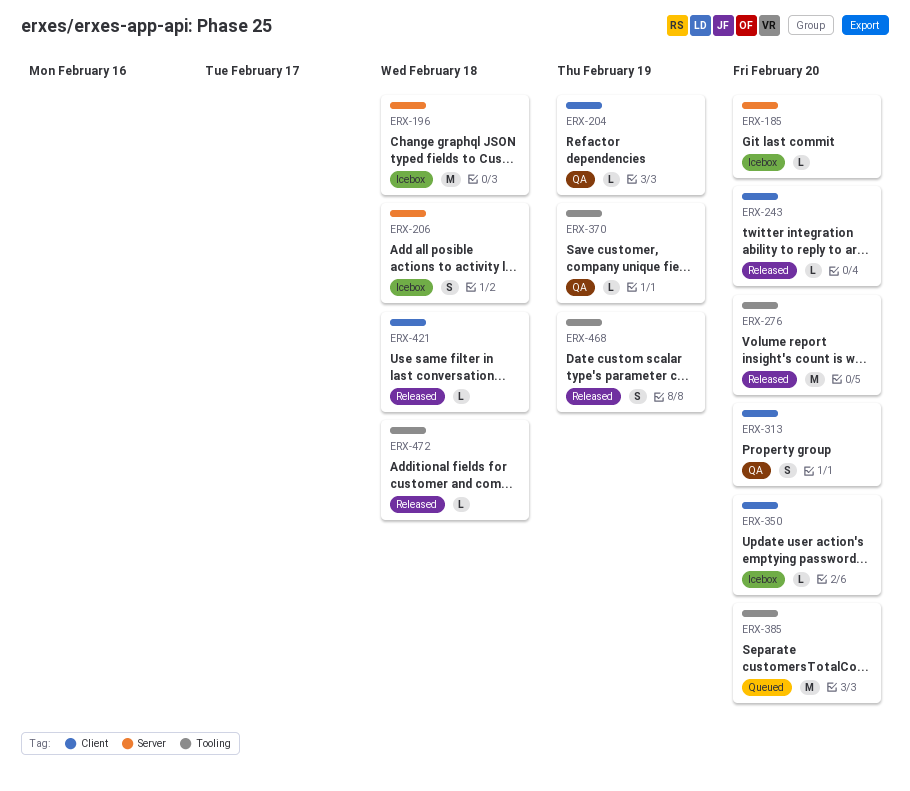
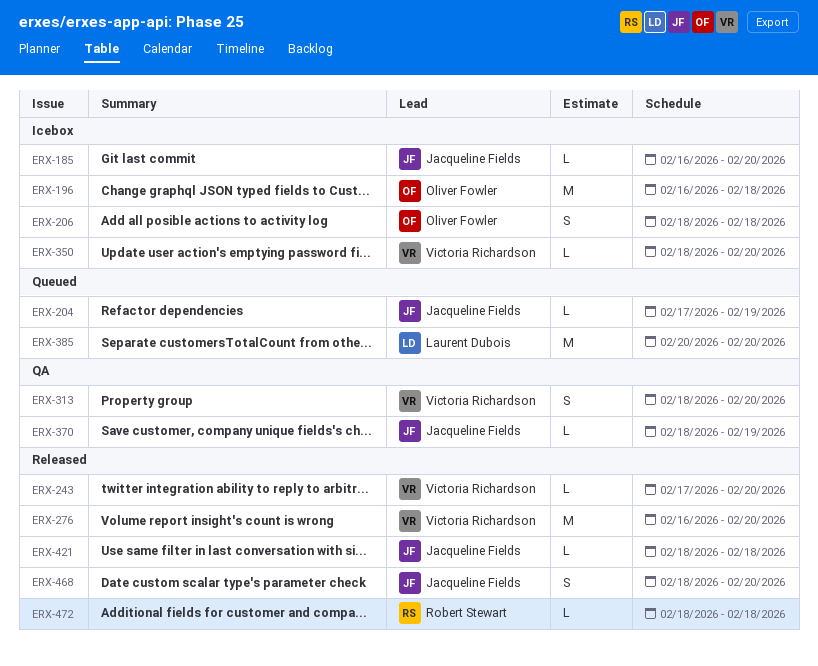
ERX-204, status: QA -> Queued
ERX-468, due: Feb 19 -> Feb 20

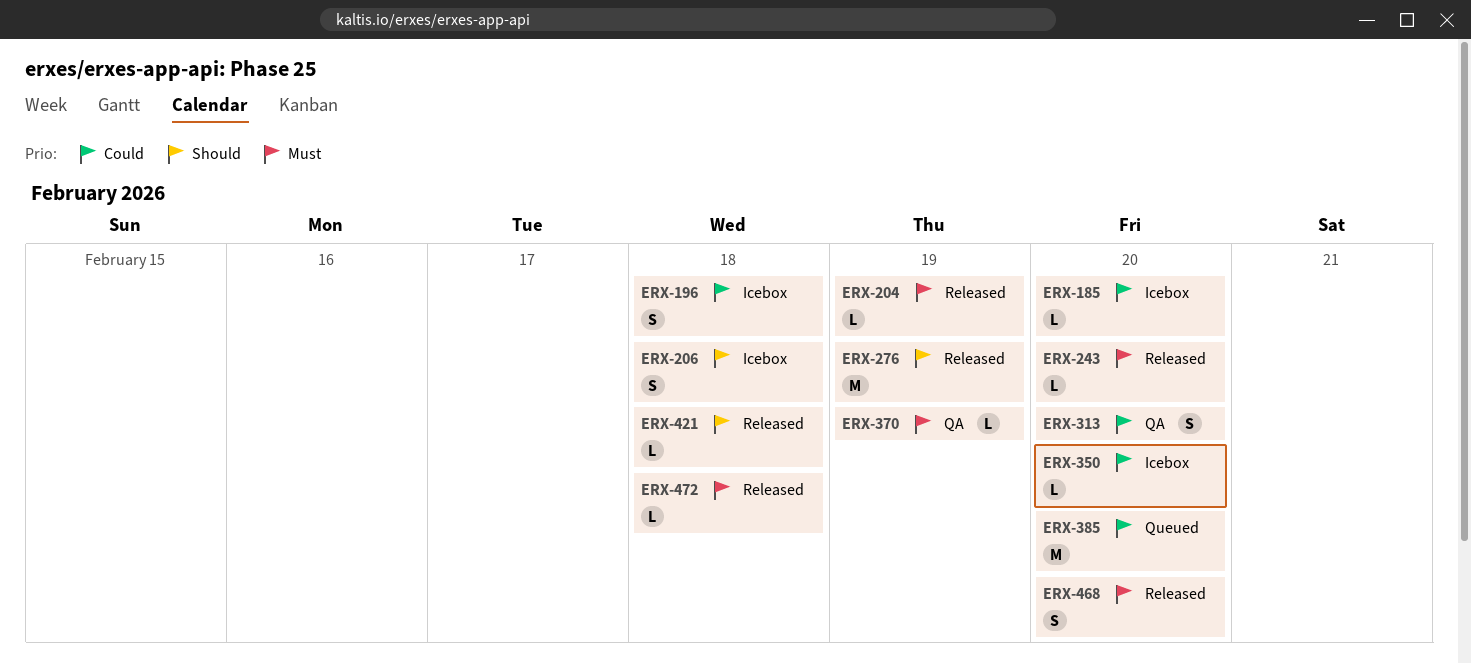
ERX-196, estimate: M -> S
ERX-204, status: Queued -> Released
ERX-276, due: Feb 20 -> Feb 19

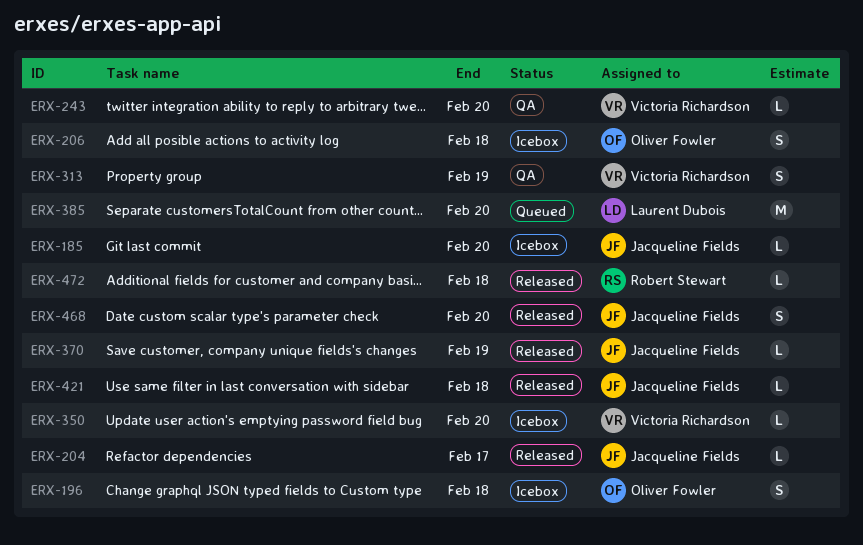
ERX-204, due: Feb 19 -> Feb 17
ERX-243, status: Released -> QA
ERX-276: present -> none
ERX-313, due: Feb 20 -> Feb 19
ERX-370, status: QA -> Released

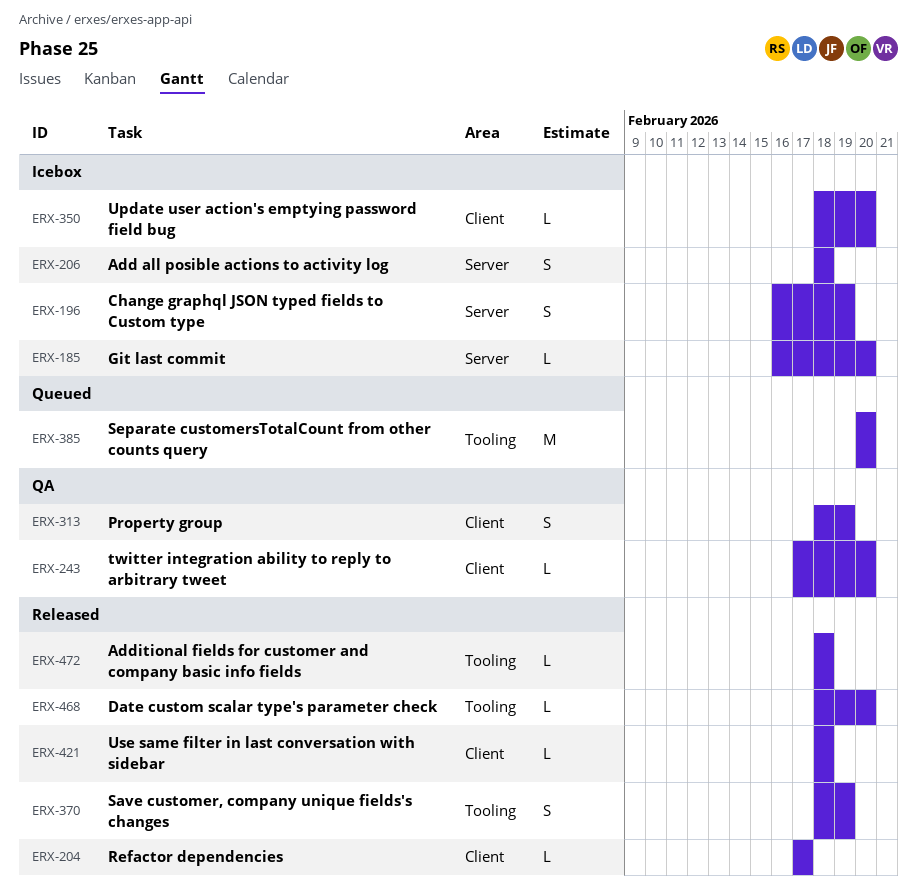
ERX-196, due: Feb 18 -> Feb 19
ERX-370, estimate: L -> S
ERX-468, estimate: S -> L

